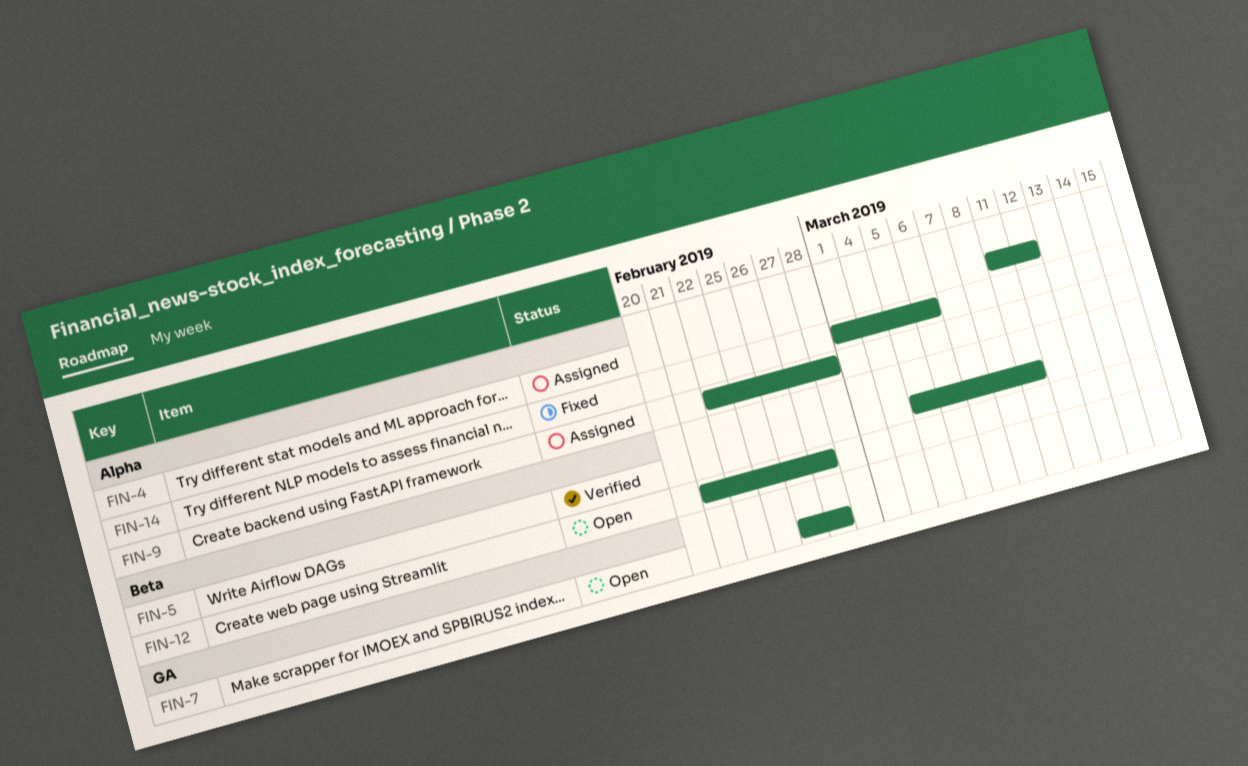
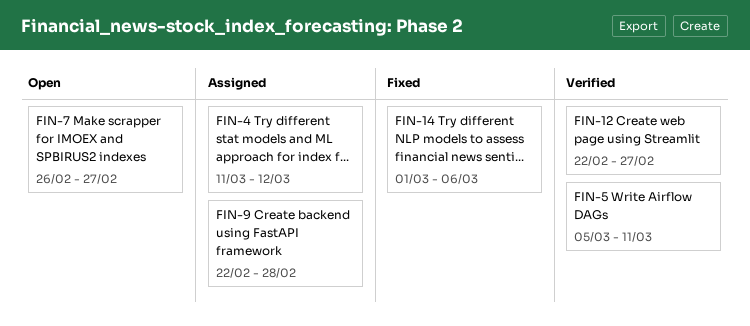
FIN-12, status: Open -> Verified
FIN-12, start: Feb 21 -> Feb 22

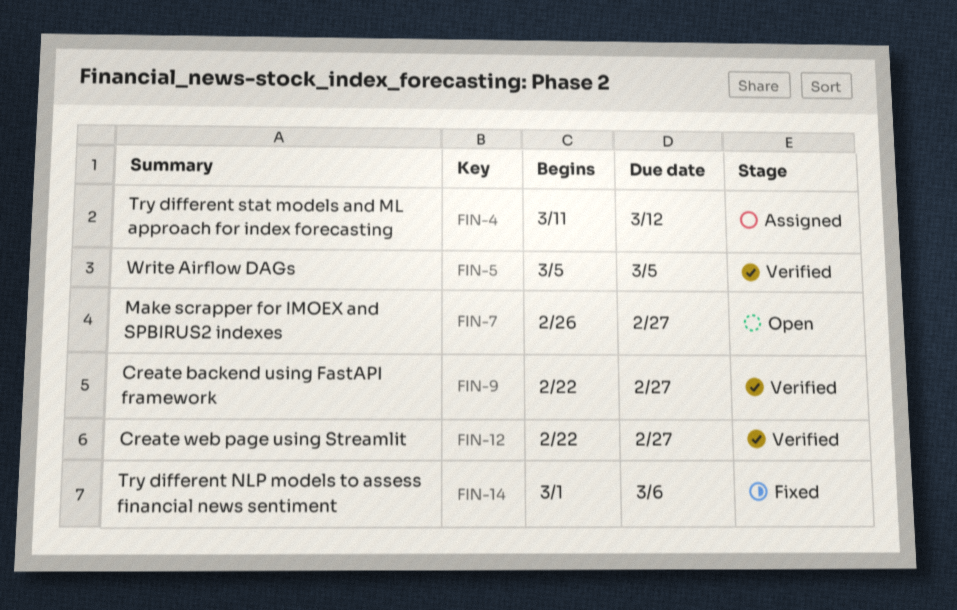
FIN-5, due: Mar 11 -> Mar 5
FIN-9, status: Assigned -> Verified
FIN-9, due: Feb 28 -> Feb 27

